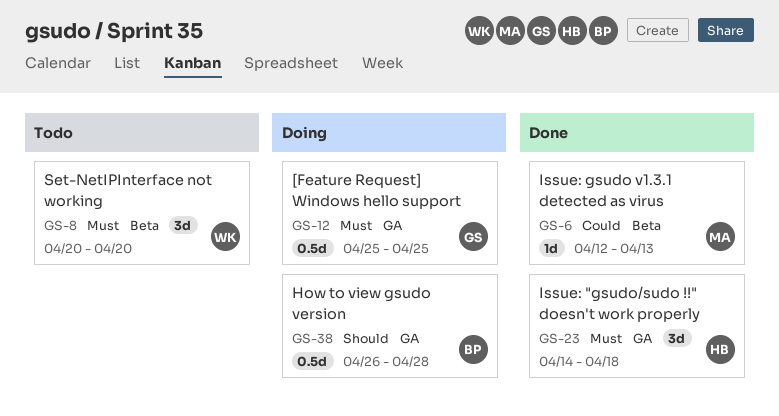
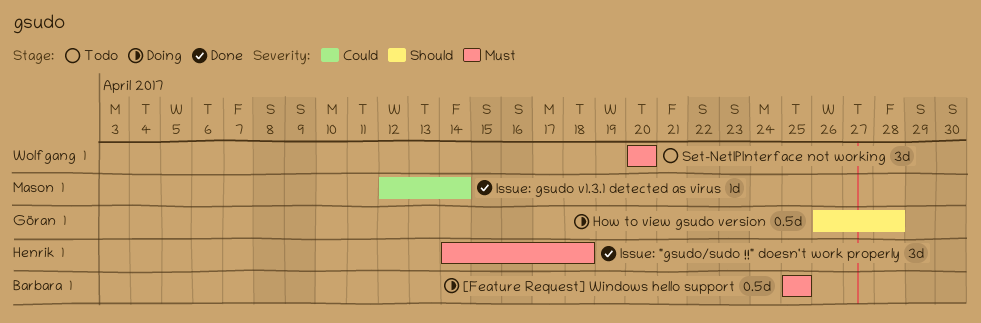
[Feature Request] Windows hello support, owner: Göran -> Barbara
How to view gsudo version, owner: Barbara -> Göran
Issue: gsudo v1.3.1 detected as virus, due: Apr 13 -> Apr 14

